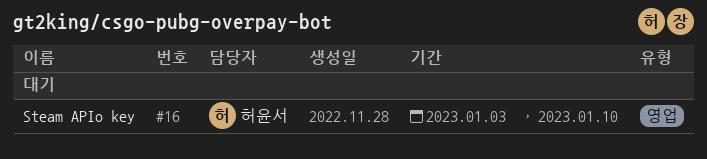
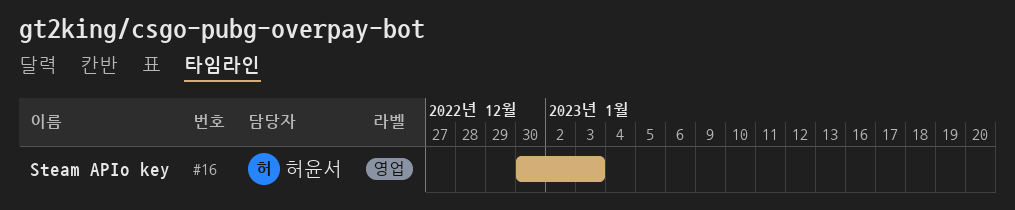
#16, start: Jan 3 -> Dec 30
#16, due: Jan 10 -> Jan 3

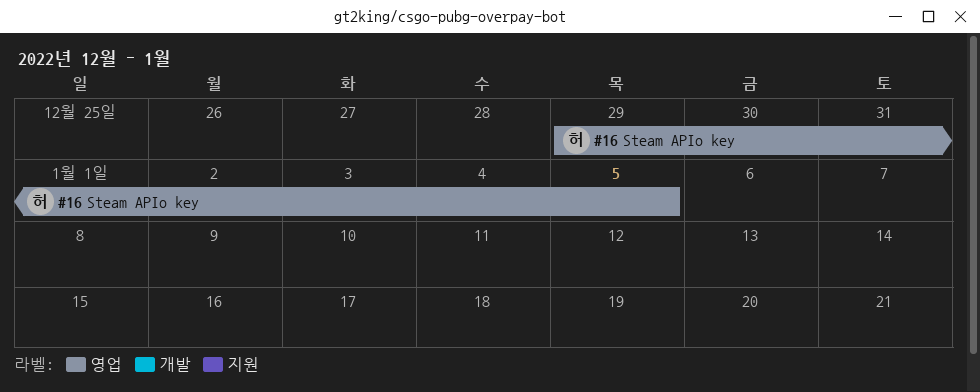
#16, start: Dec 30 -> Dec 29
#16, due: Jan 3 -> Jan 5

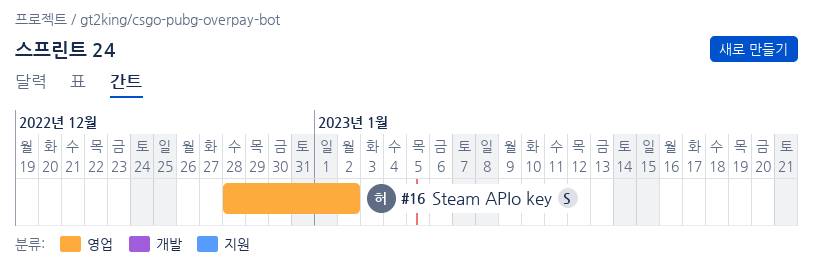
#16, start: Dec 29 -> Dec 28
#16, due: Jan 5 -> Jan 2

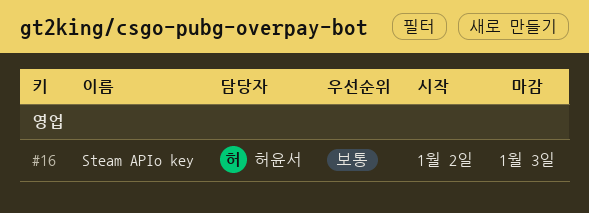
#16, start: Dec 28 -> Jan 2
#16, due: Jan 2 -> Jan 3

